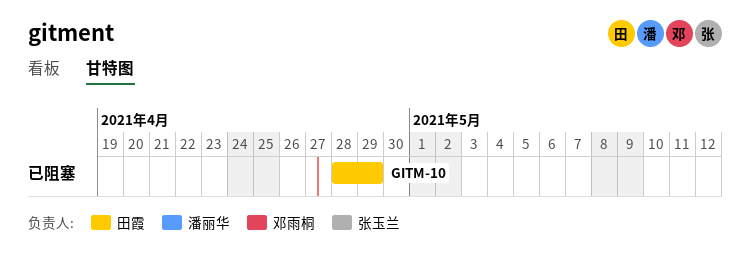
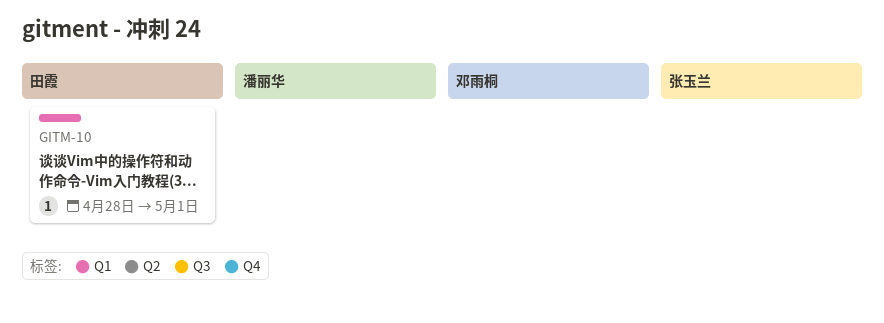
GITM-10, due: Apr 29 -> May 1

